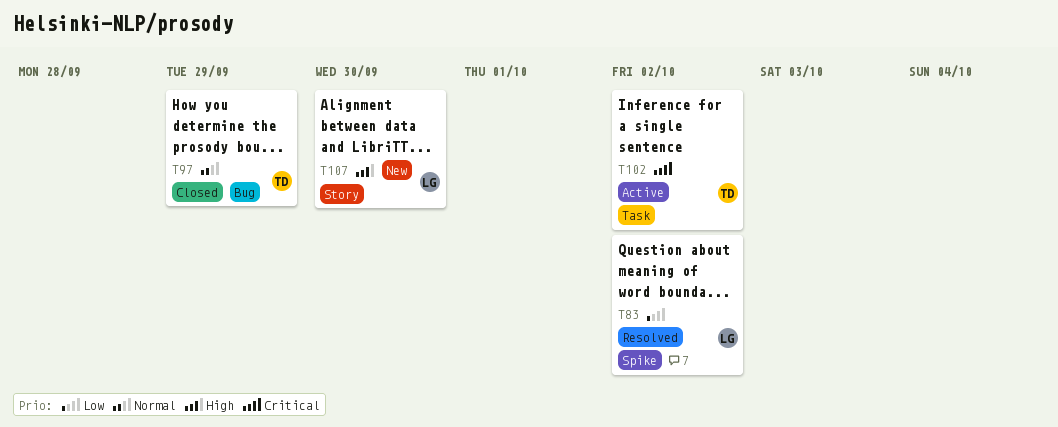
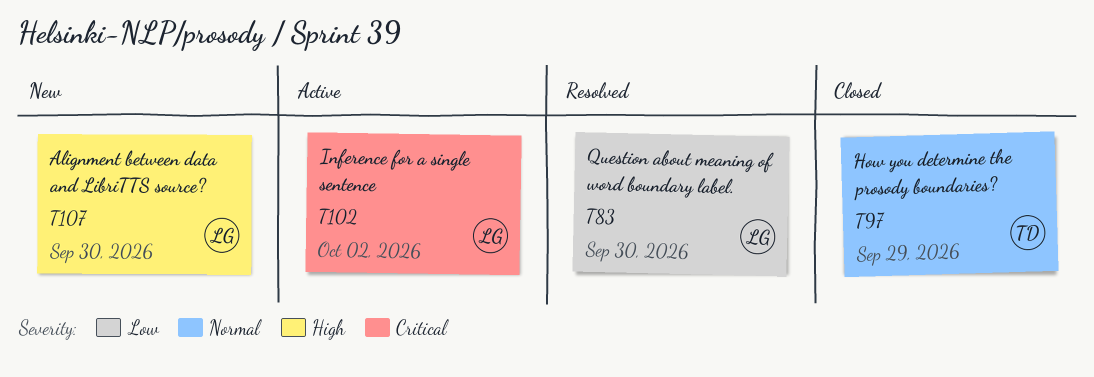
T83, due: Oct 2 -> Sep 30
T102, owner: TD -> LG

